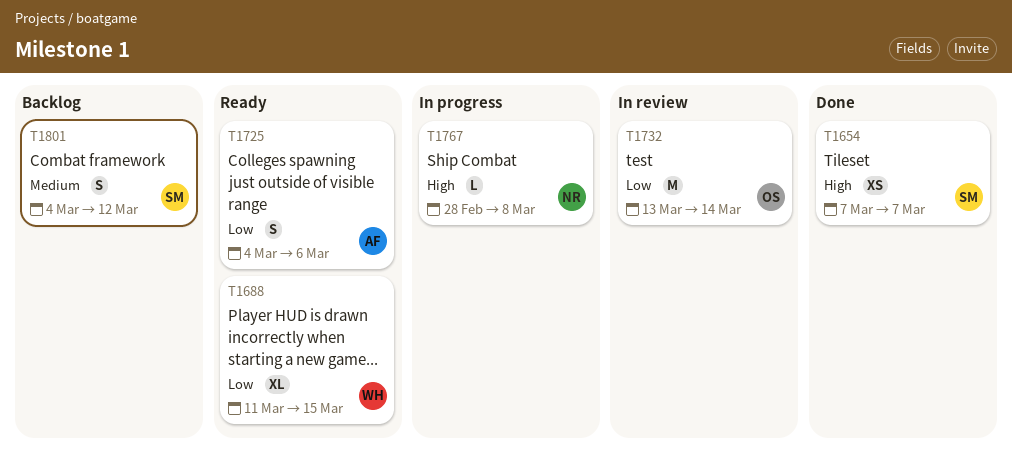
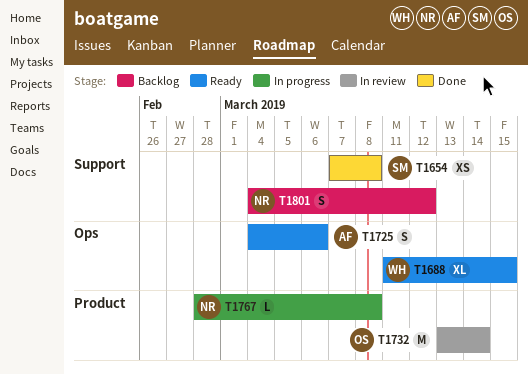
T1654, due: Mar 7 -> Mar 8
T1801, owner: SM -> NR

